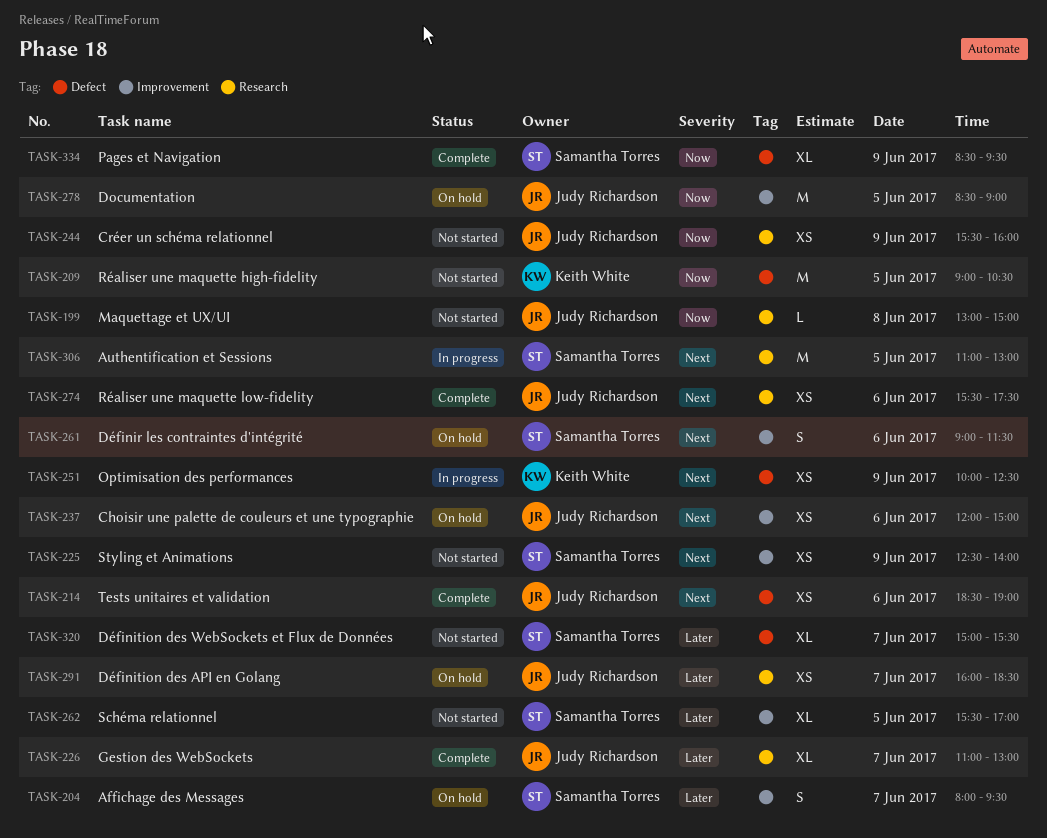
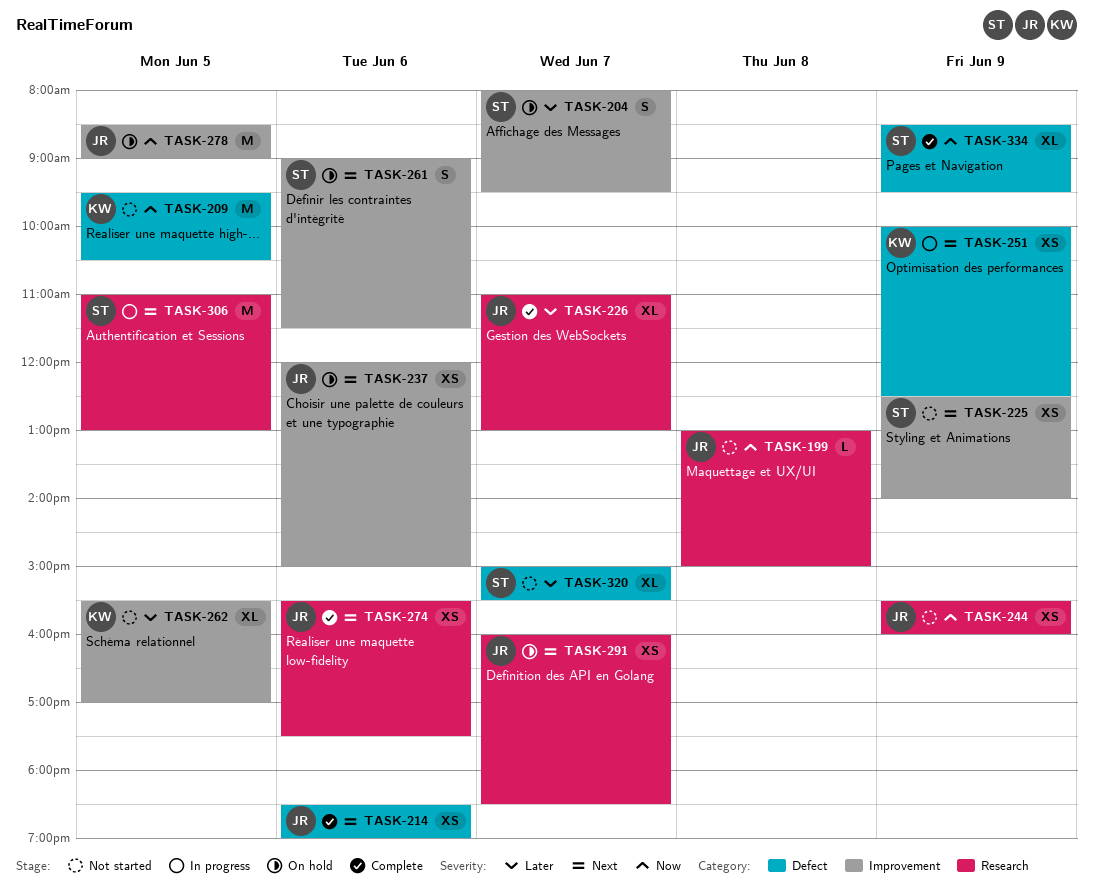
TASK-209, begins: 09:00 -> 09:30
TASK-262, owner: Samantha Torres -> Keith White
TASK-291, priority: Later -> Next

